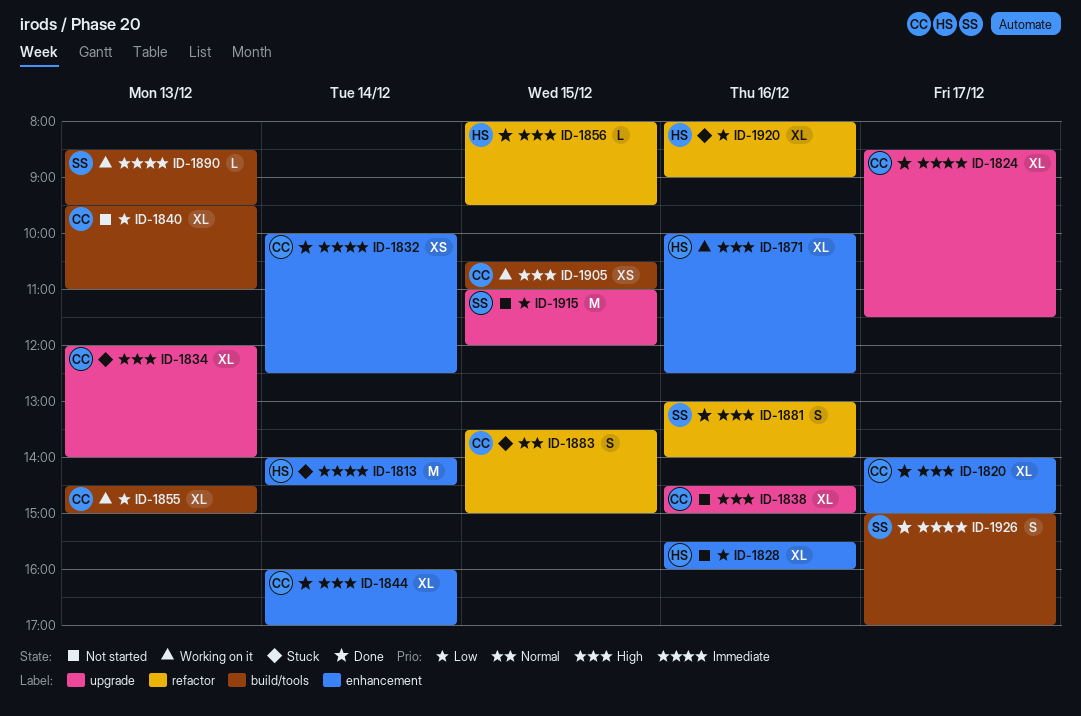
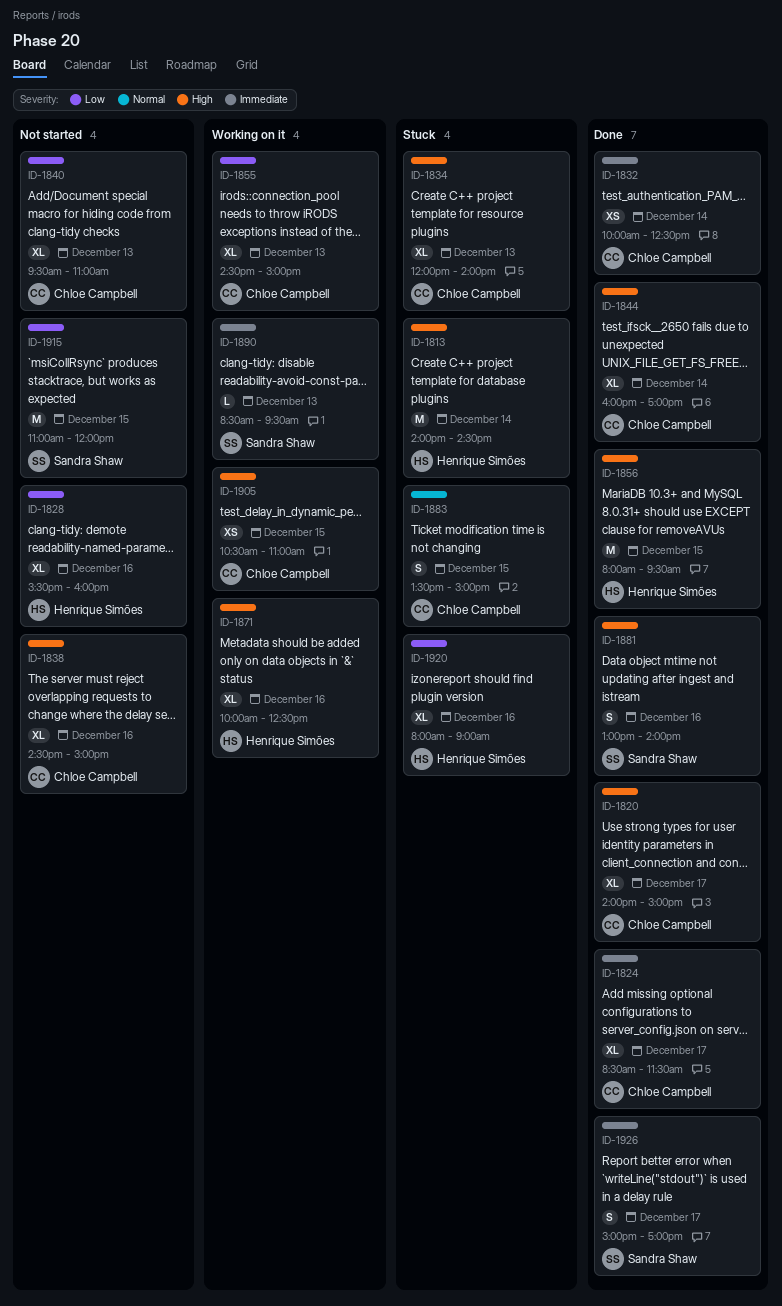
ID-1813, priority: Immediate -> High
ID-1856, estimate: L -> M

